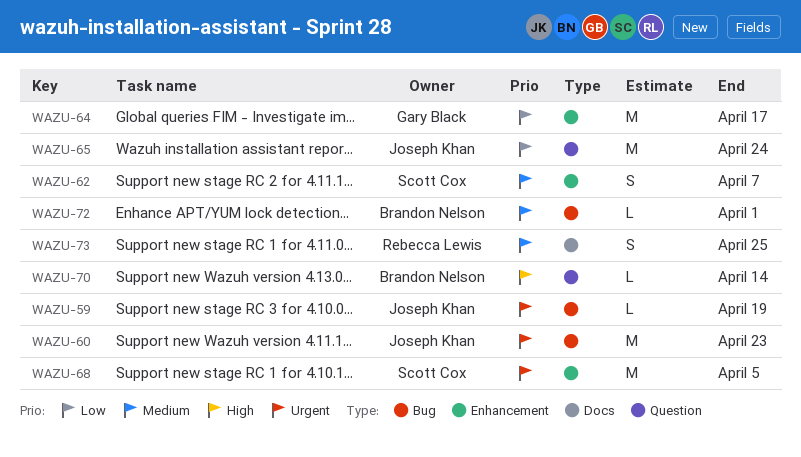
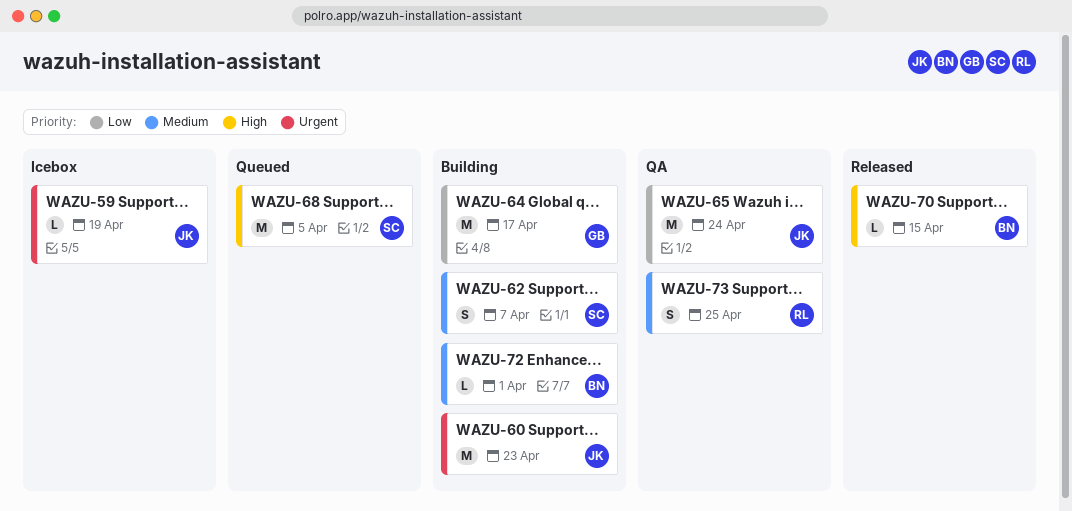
WAZU-68, priority: Urgent -> High
WAZU-70, due: Apr 14 -> Apr 15

